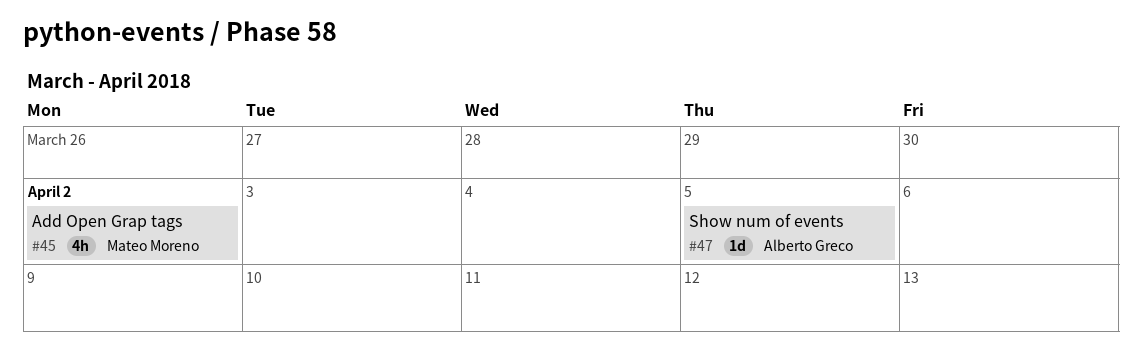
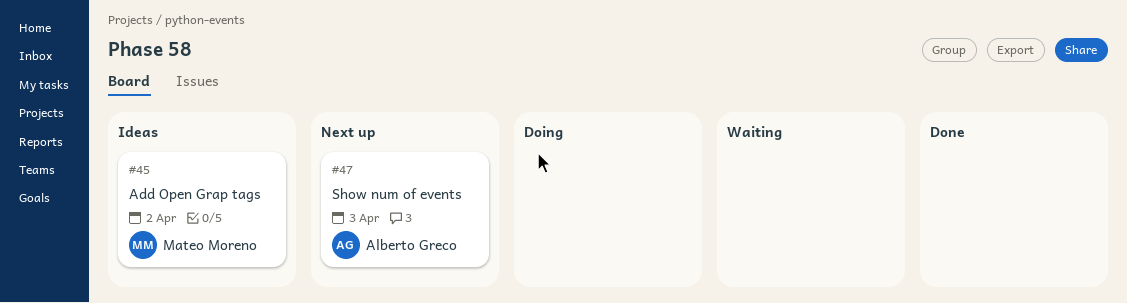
#47, due: Apr 5 -> Apr 3

